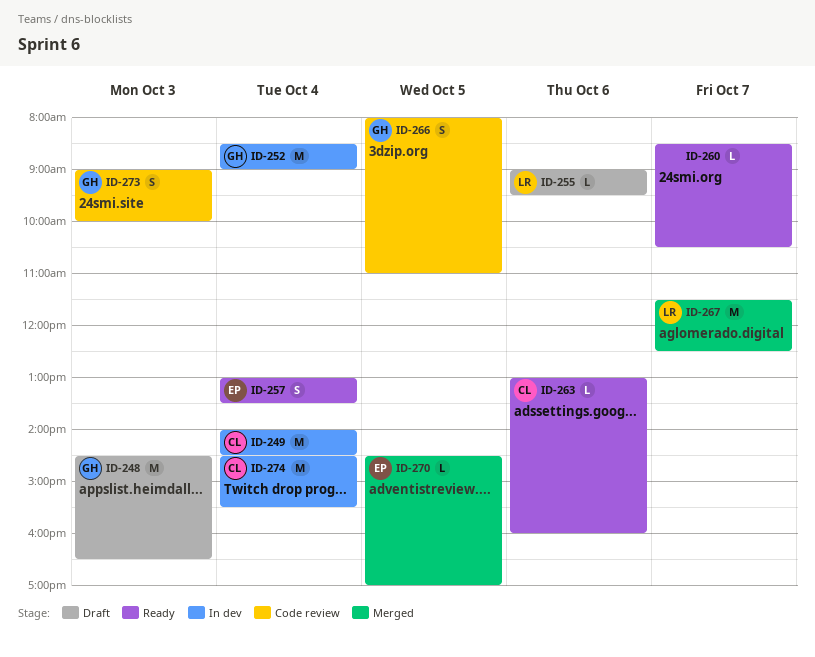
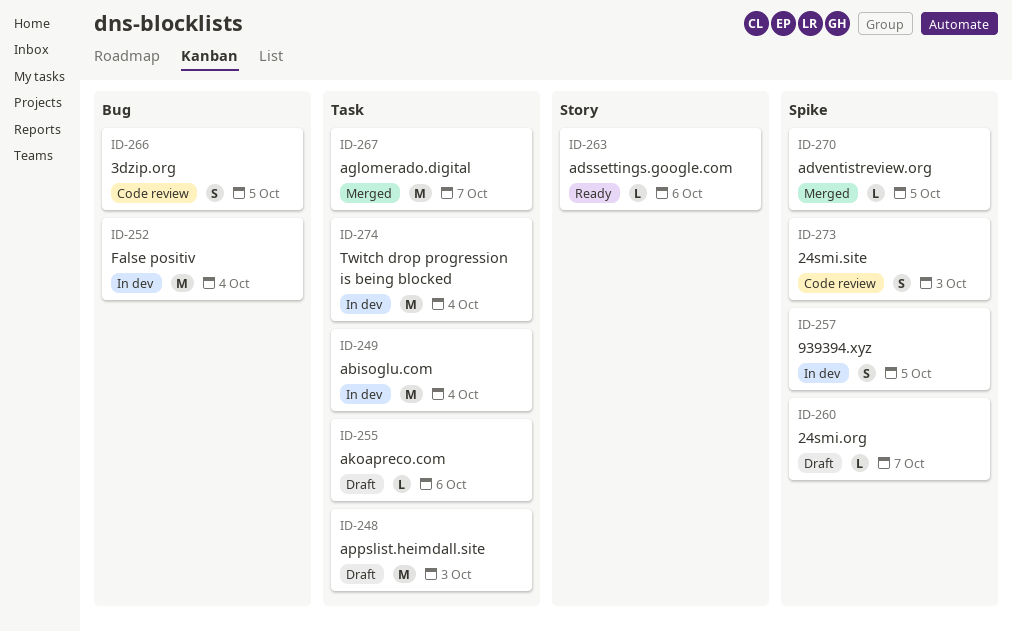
ID-257, status: Ready -> In dev
ID-257, day: Oct 4 -> Oct 5
ID-260, status: Ready -> Draft

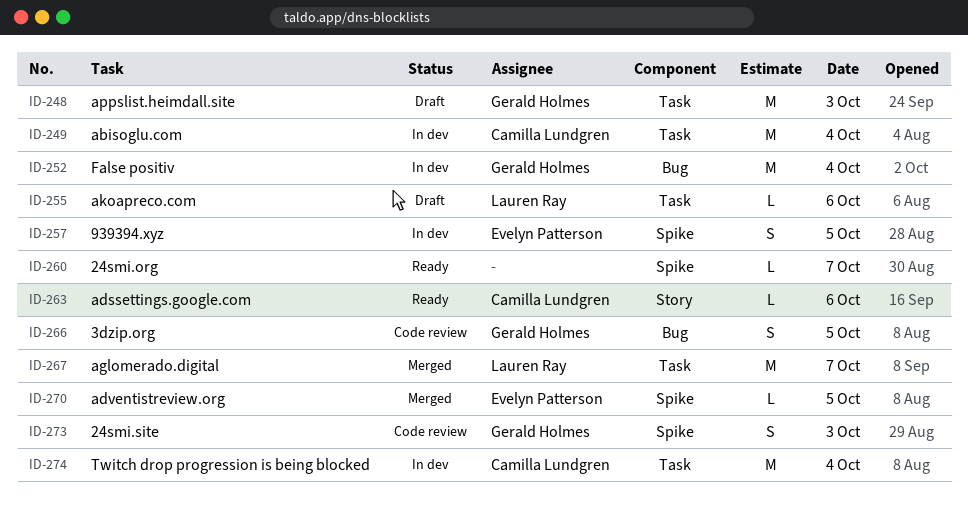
ID-260, status: Draft -> Ready

